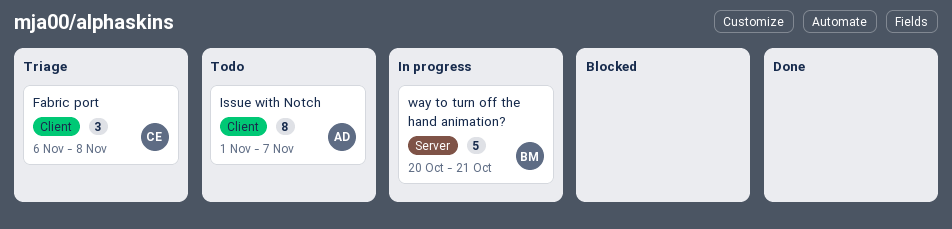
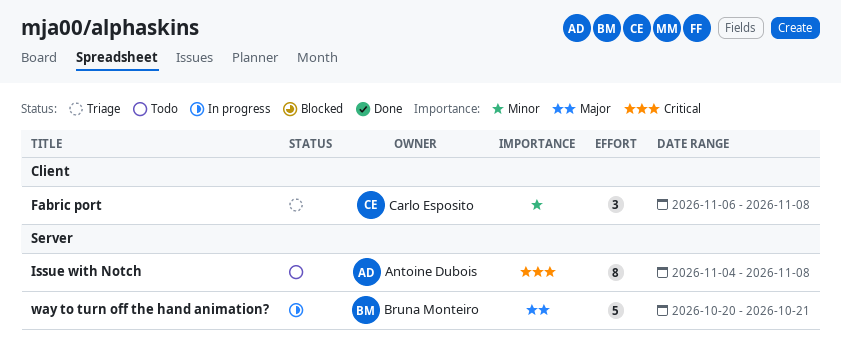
Issue with Notch, label: Client -> Server
Issue with Notch, start: Nov 1 -> Nov 4
Issue with Notch, due: Nov 7 -> Nov 8

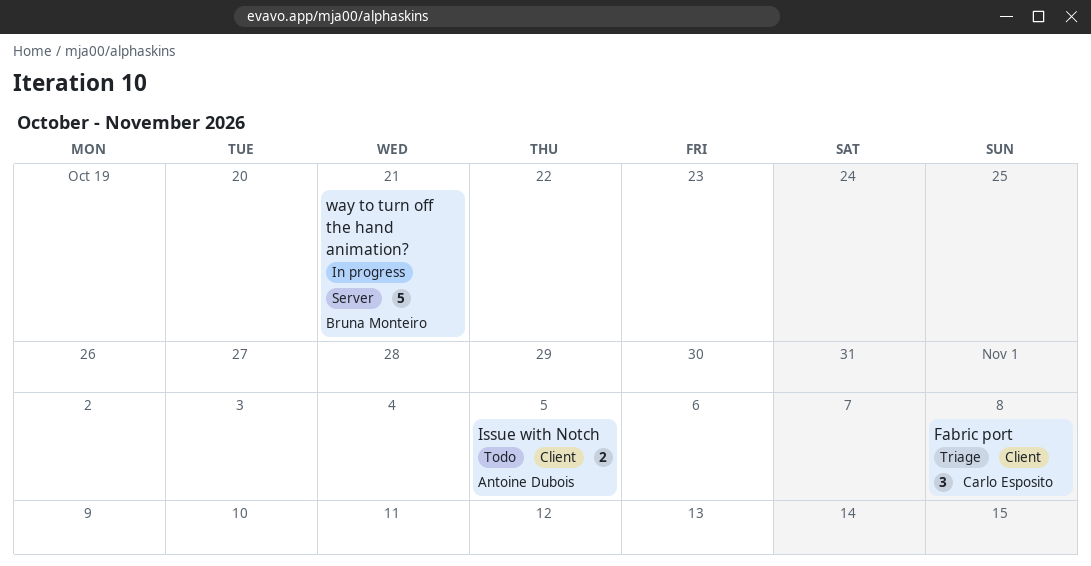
Issue with Notch, label: Server -> Client
Issue with Notch, estimate: 8 -> 2
Issue with Notch, due: Nov 8 -> Nov 5

